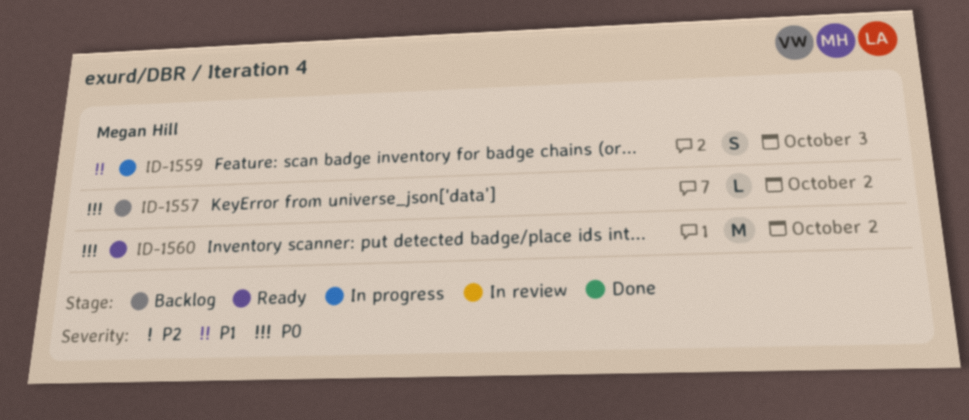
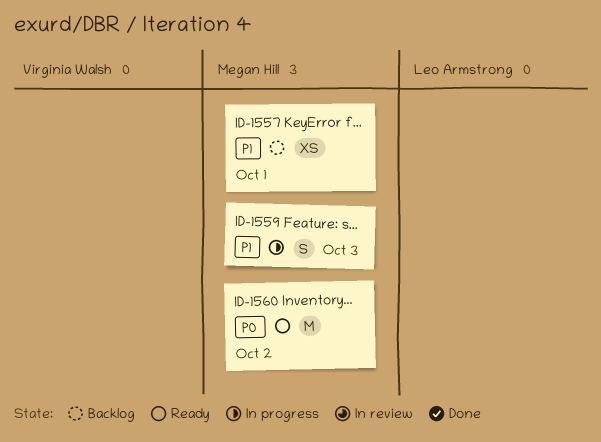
ID-1557, priority: P0 -> P1
ID-1557, estimate: L -> XS
ID-1557, due: Oct 2 -> Oct 1

